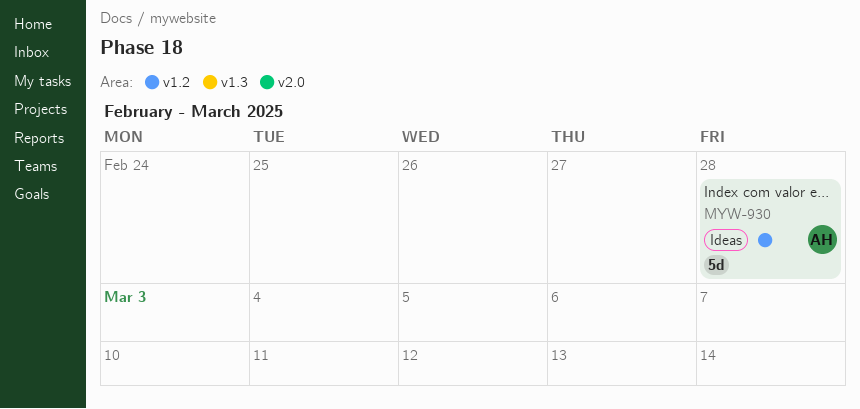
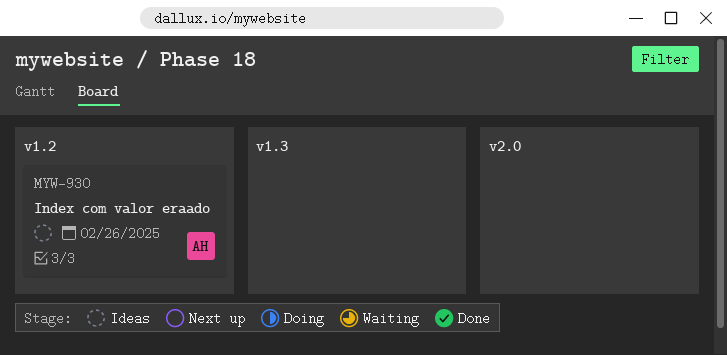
MYW-930, due: Feb 28 -> Feb 26

